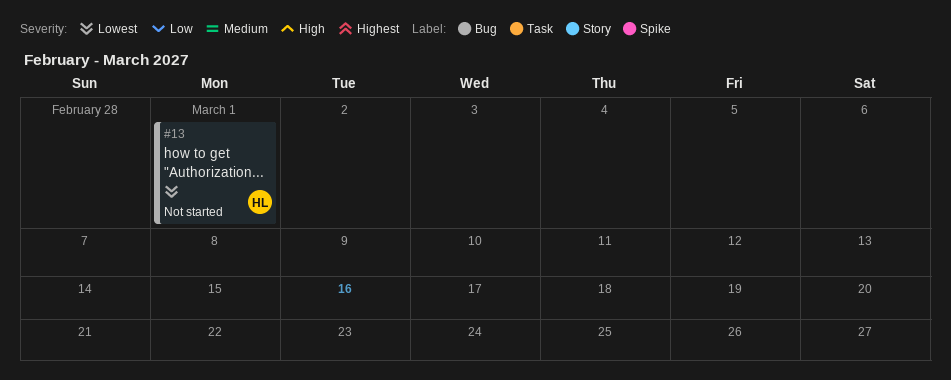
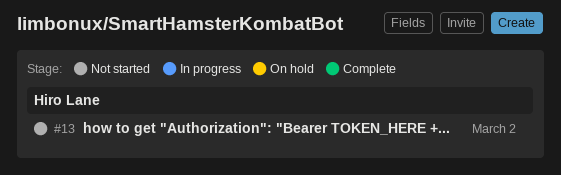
#13, due: Mar 1 -> Mar 2

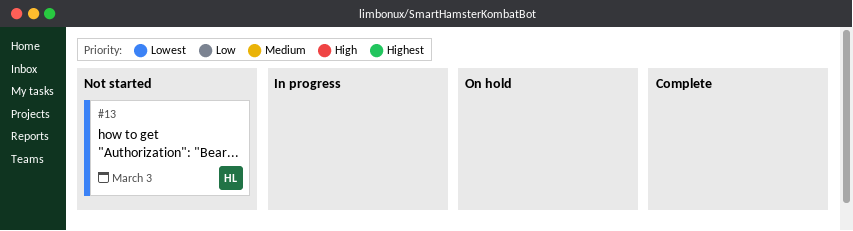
#13, due: Mar 2 -> Mar 3

